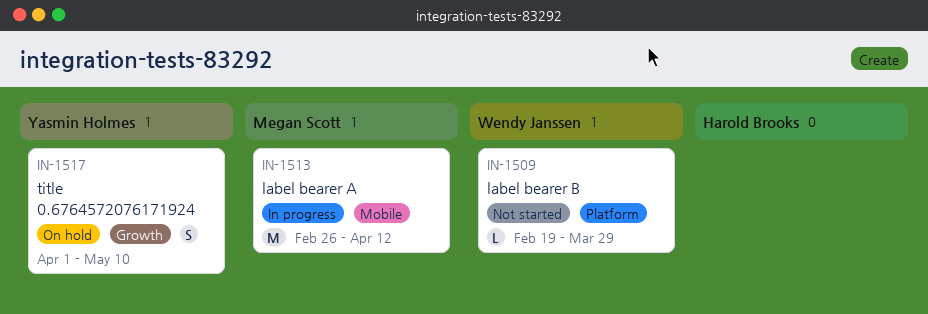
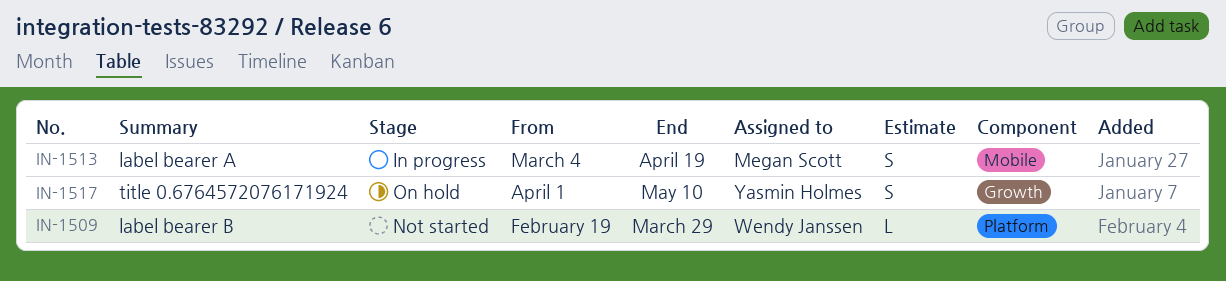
IN-1513, estimate: M -> S
IN-1513, start: Feb 26 -> Mar 4
IN-1513, due: Apr 12 -> Apr 19

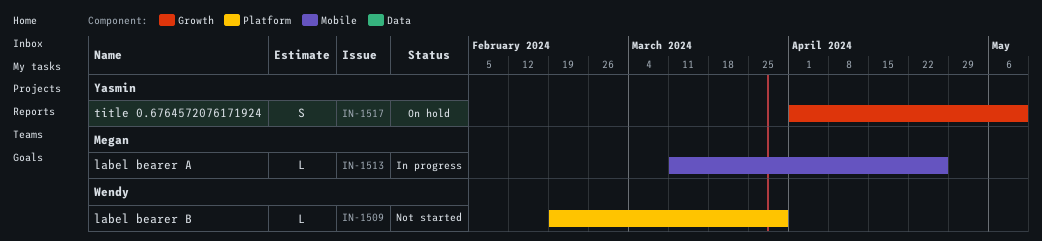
IN-1513, estimate: S -> L
IN-1513, start: Mar 4 -> Mar 11
IN-1513, due: Apr 19 -> Apr 26

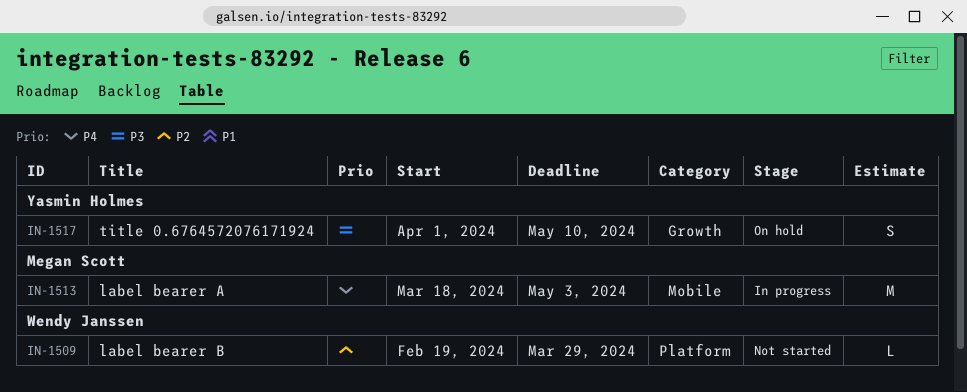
IN-1513, estimate: L -> M
IN-1513, start: Mar 11 -> Mar 18
IN-1513, due: Apr 26 -> May 3

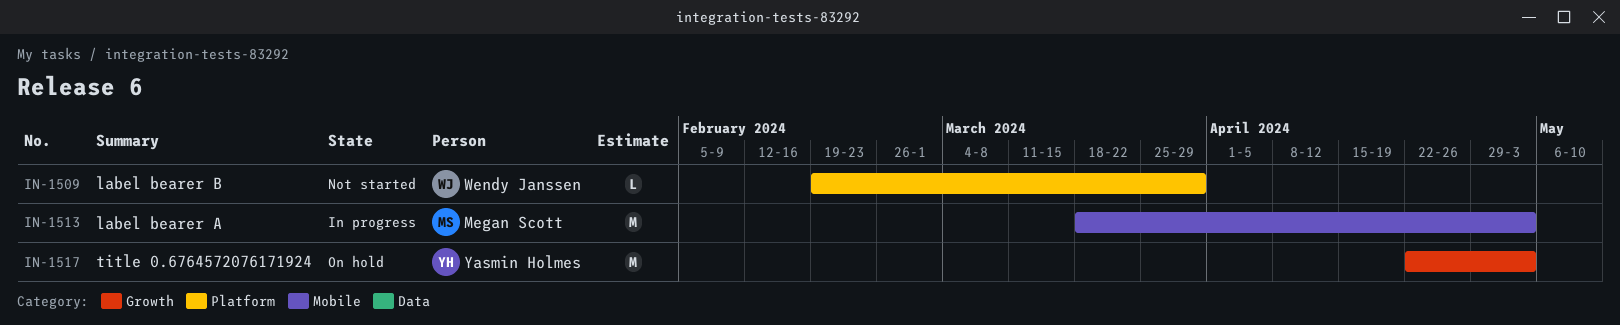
IN-1517, estimate: S -> M
IN-1517, start: Apr 1 -> Apr 22
IN-1517, due: May 10 -> May 3

